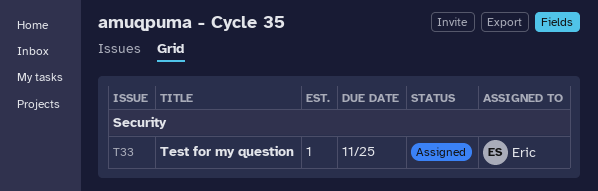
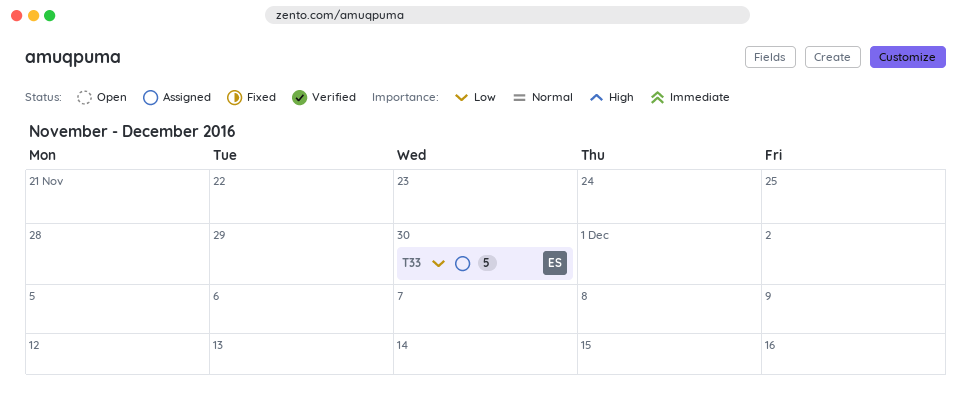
T33, estimate: 1 -> 5
T33, due: Nov 25 -> Nov 30

